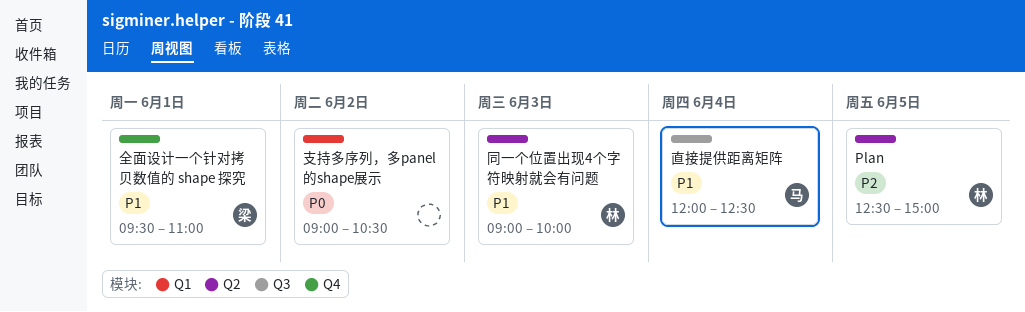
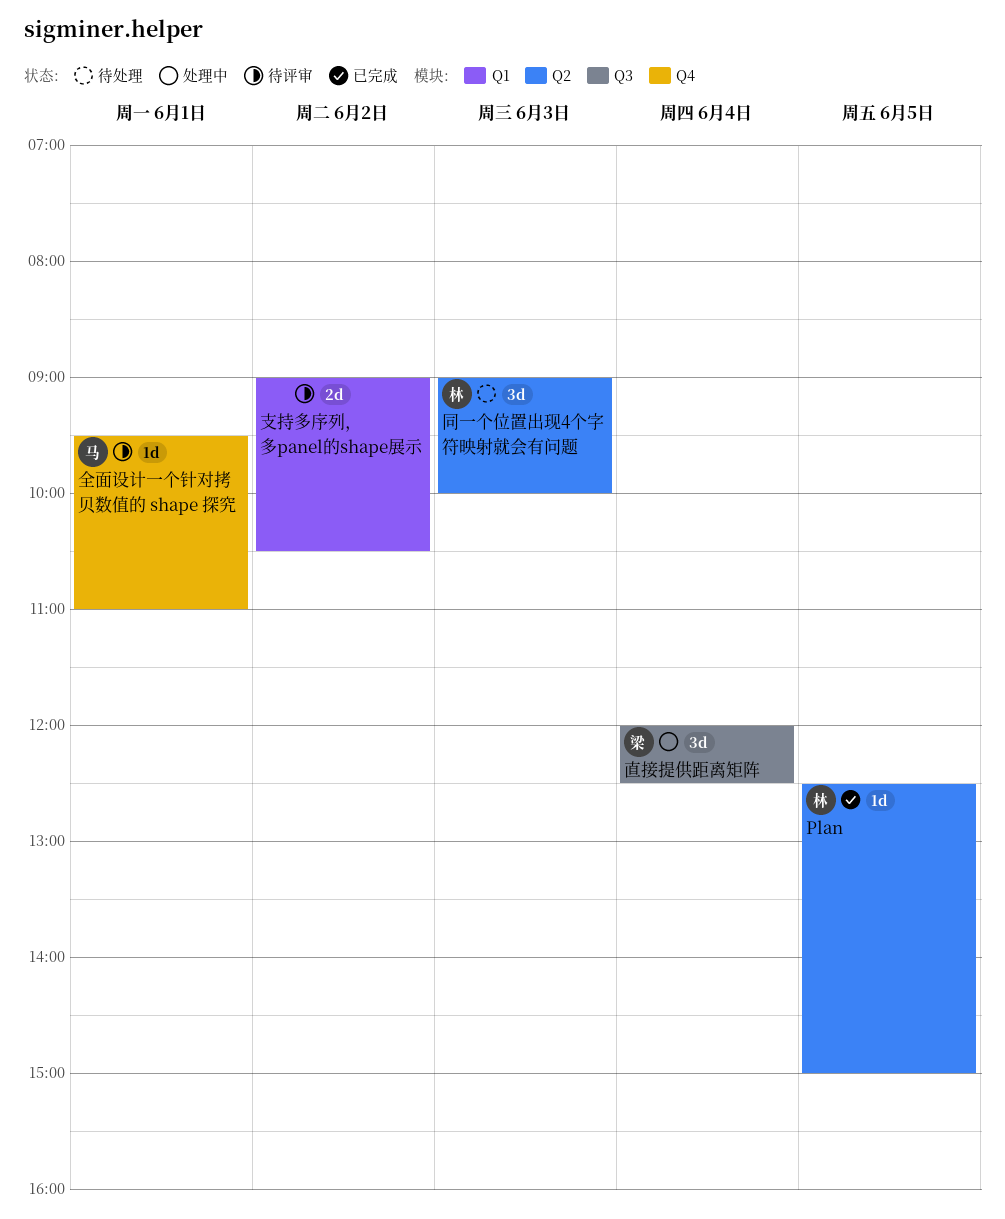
全面设计一个针对拷贝数值的 shape 探究, owner: 梁 -> 马
直接提供距离矩阵, owner: 马 -> 梁

